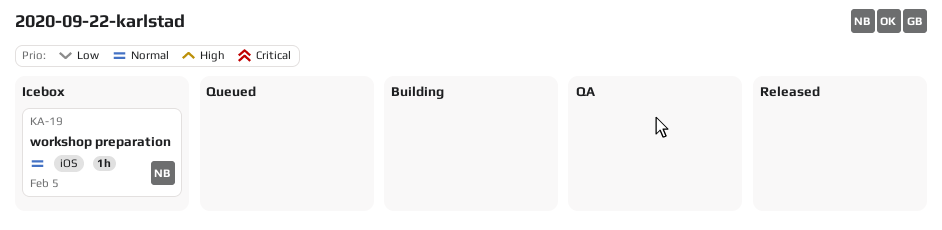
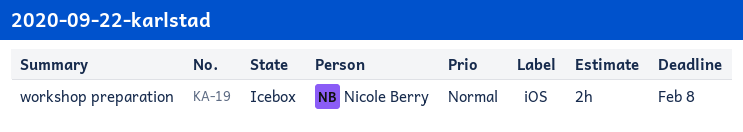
KA-19, estimate: 1h -> 2h
KA-19, due: Feb 5 -> Feb 8

